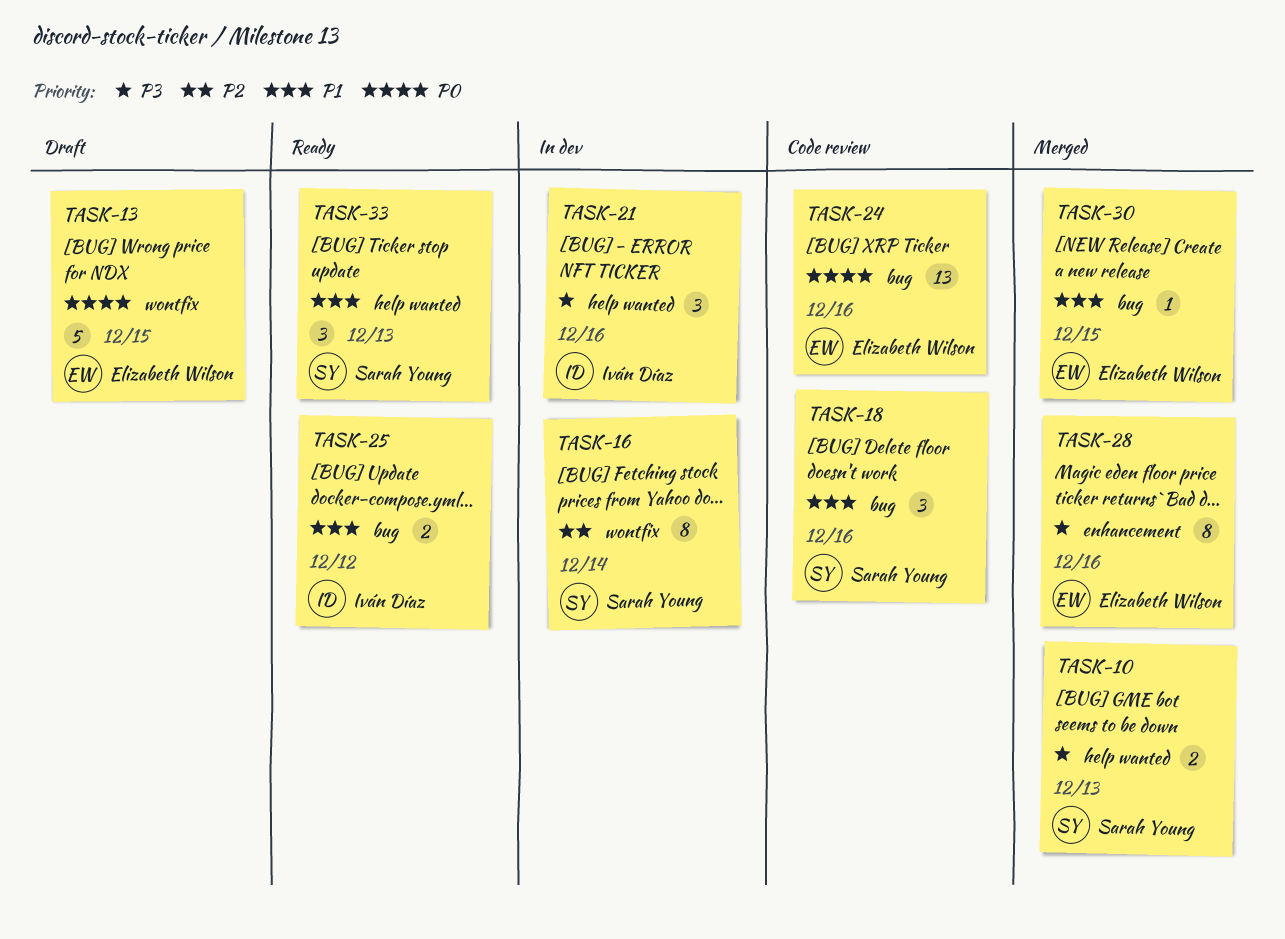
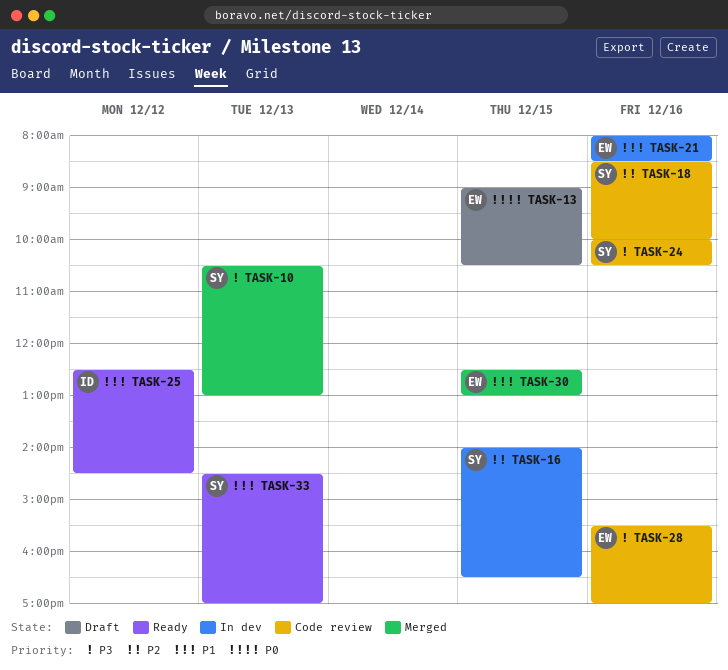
TASK-16, day: Dec 14 -> Dec 15
TASK-18, priority: P1 -> P2
TASK-21, owner: Iván Díaz -> Elizabeth Wilson
TASK-21, priority: P3 -> P1
TASK-24, owner: Elizabeth Wilson -> Sarah Young
TASK-24, priority: P0 -> P3
TASK-28, status: Merged -> Code review

